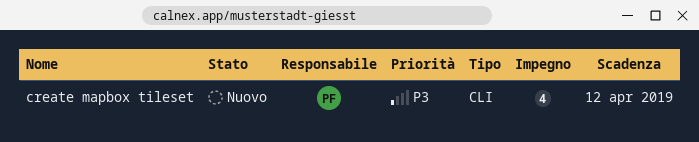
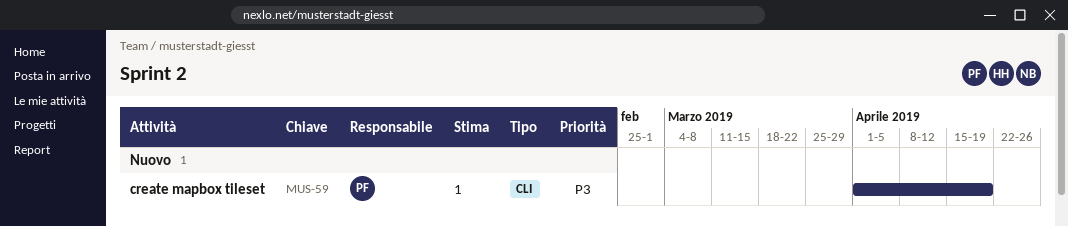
create mapbox tileset, estimate: 4 -> 1
create mapbox tileset, due: Apr 12 -> Apr 19

